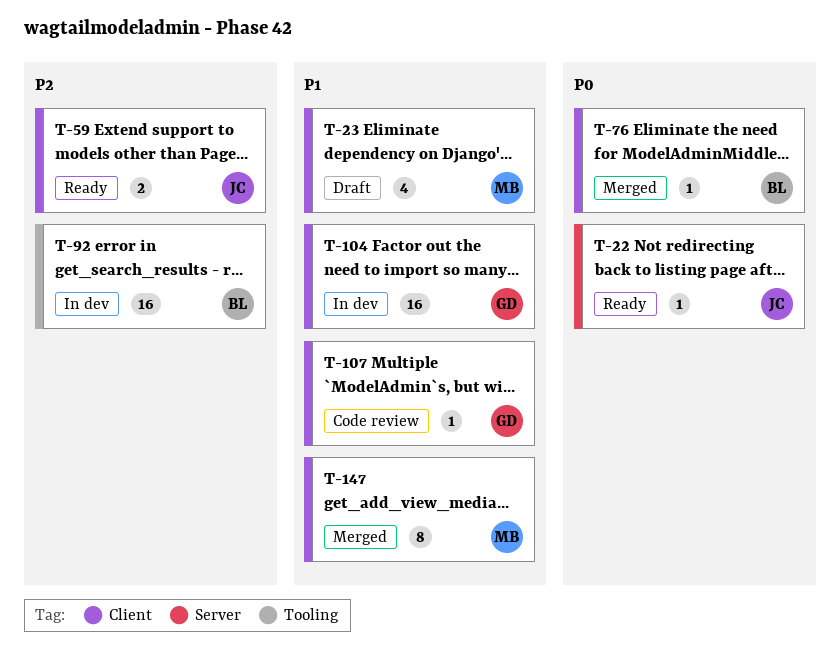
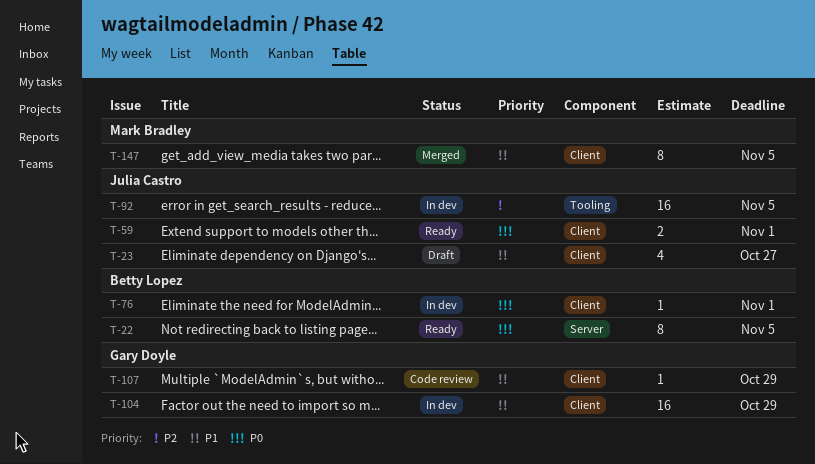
T-22, owner: Julia Castro -> Betty Lopez
T-22, estimate: 1 -> 8
T-23, owner: Mark Bradley -> Julia Castro
T-59, priority: P2 -> P0
T-76, status: Merged -> In dev
T-92, owner: Betty Lopez -> Julia Castro

